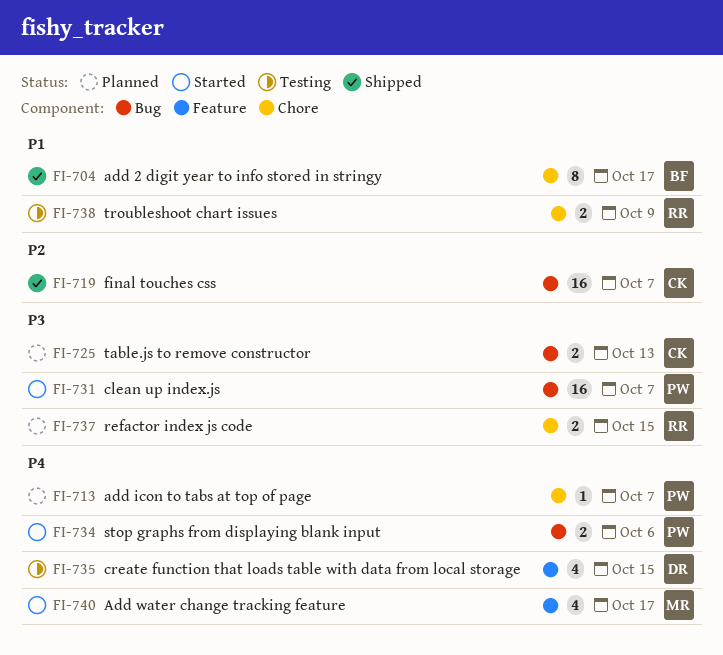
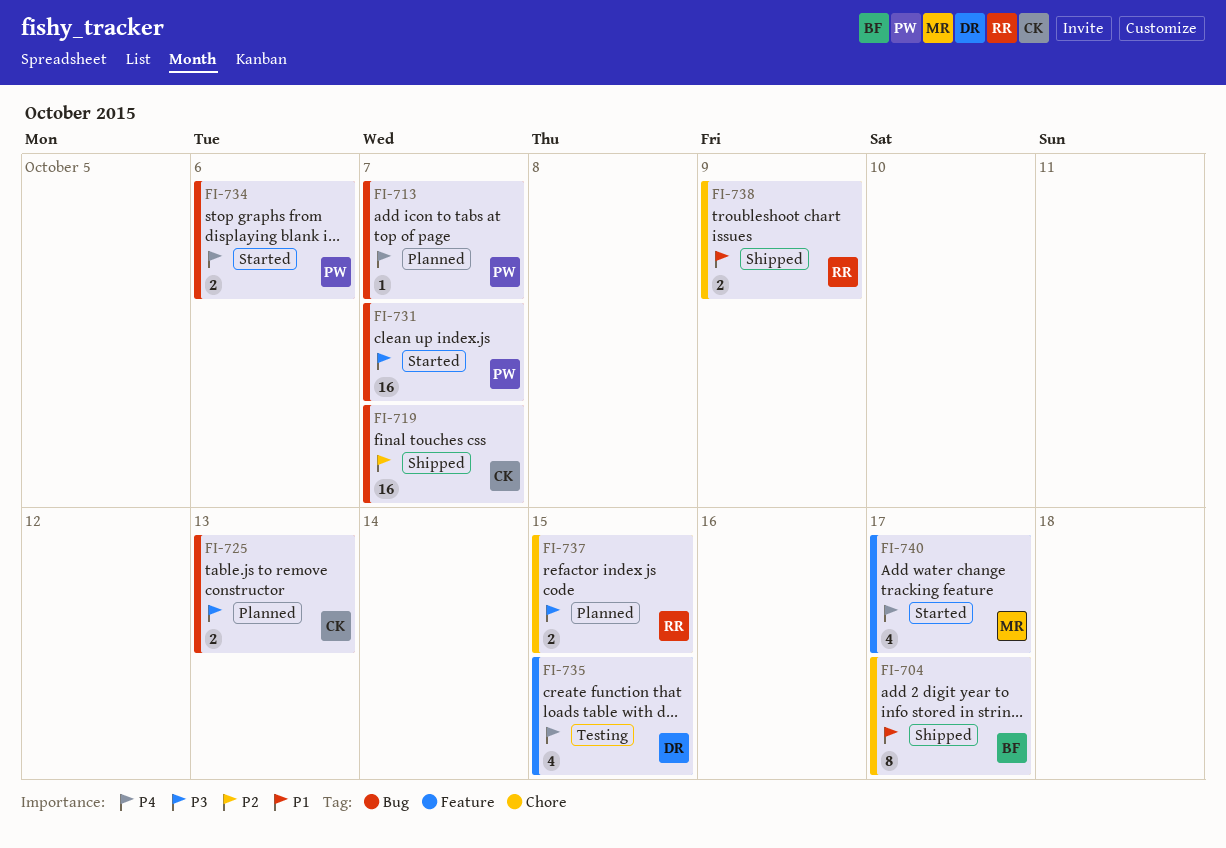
FI-713, label: Chore -> Bug
FI-738, status: Testing -> Shipped

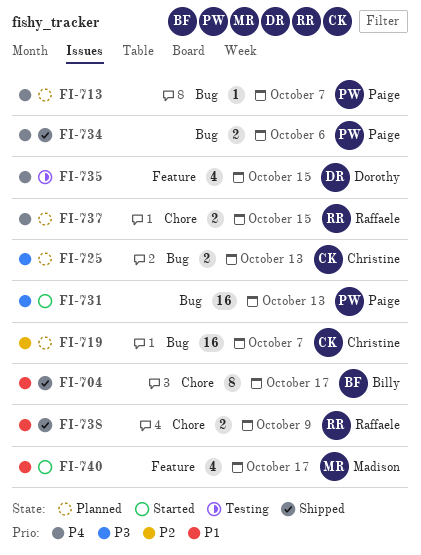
FI-719, status: Shipped -> Planned
FI-731, due: Oct 7 -> Oct 13
FI-734, status: Started -> Shipped
FI-737, priority: P3 -> P4
FI-740, priority: P4 -> P1

